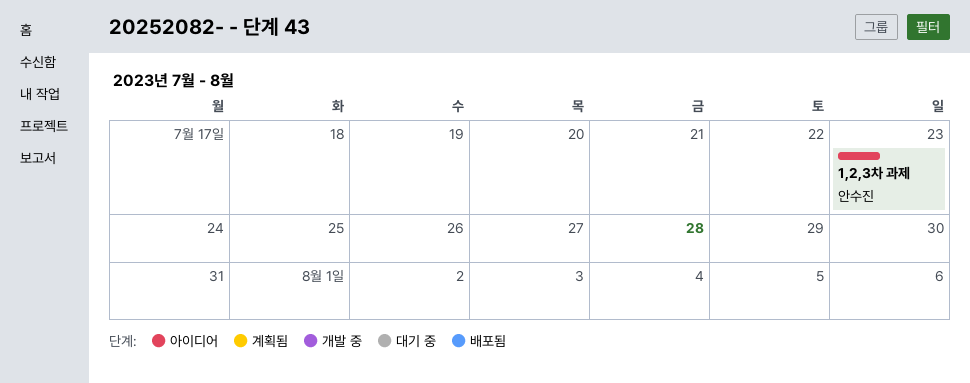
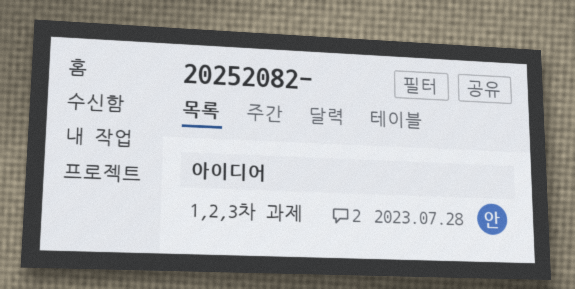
1,2,3차 과제, due: Jul 23 -> Jul 28

